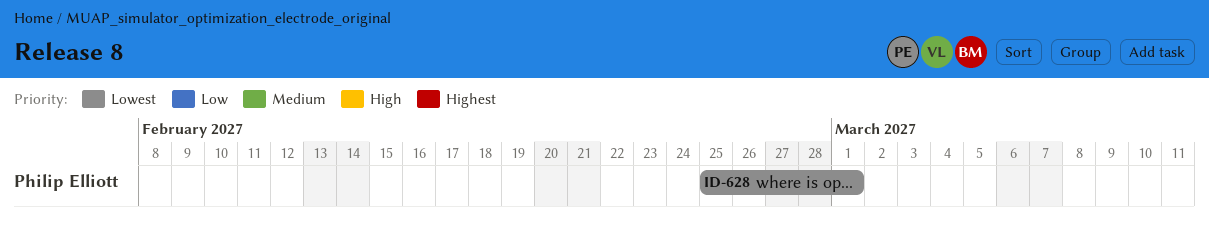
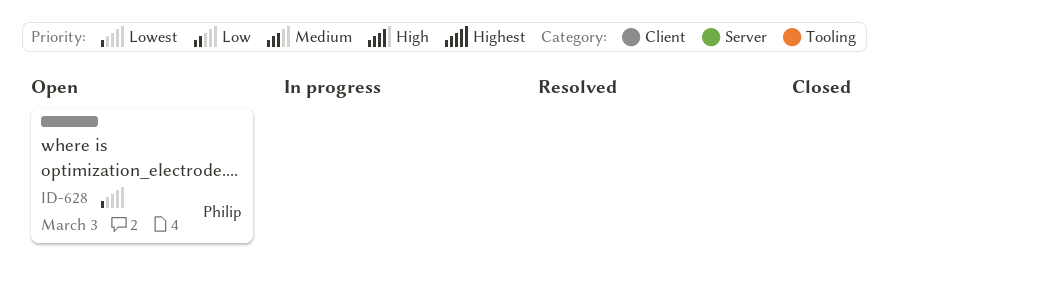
ID-628, due: Mar 1 -> Mar 3

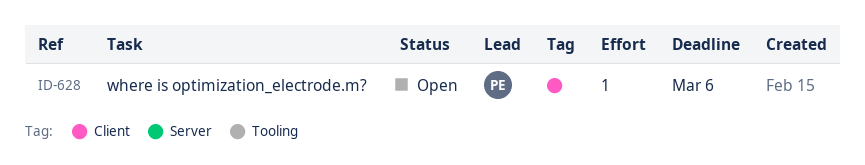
ID-628, due: Mar 3 -> Mar 6

